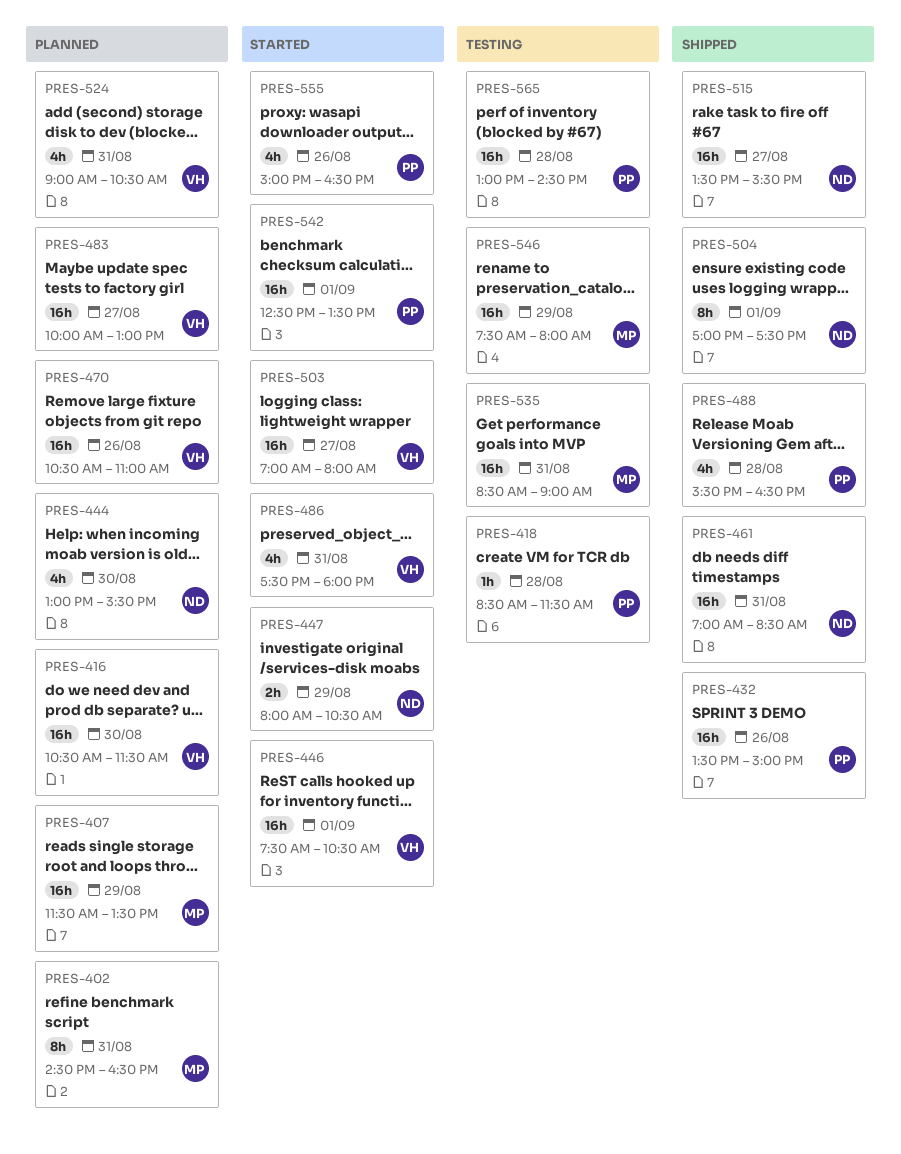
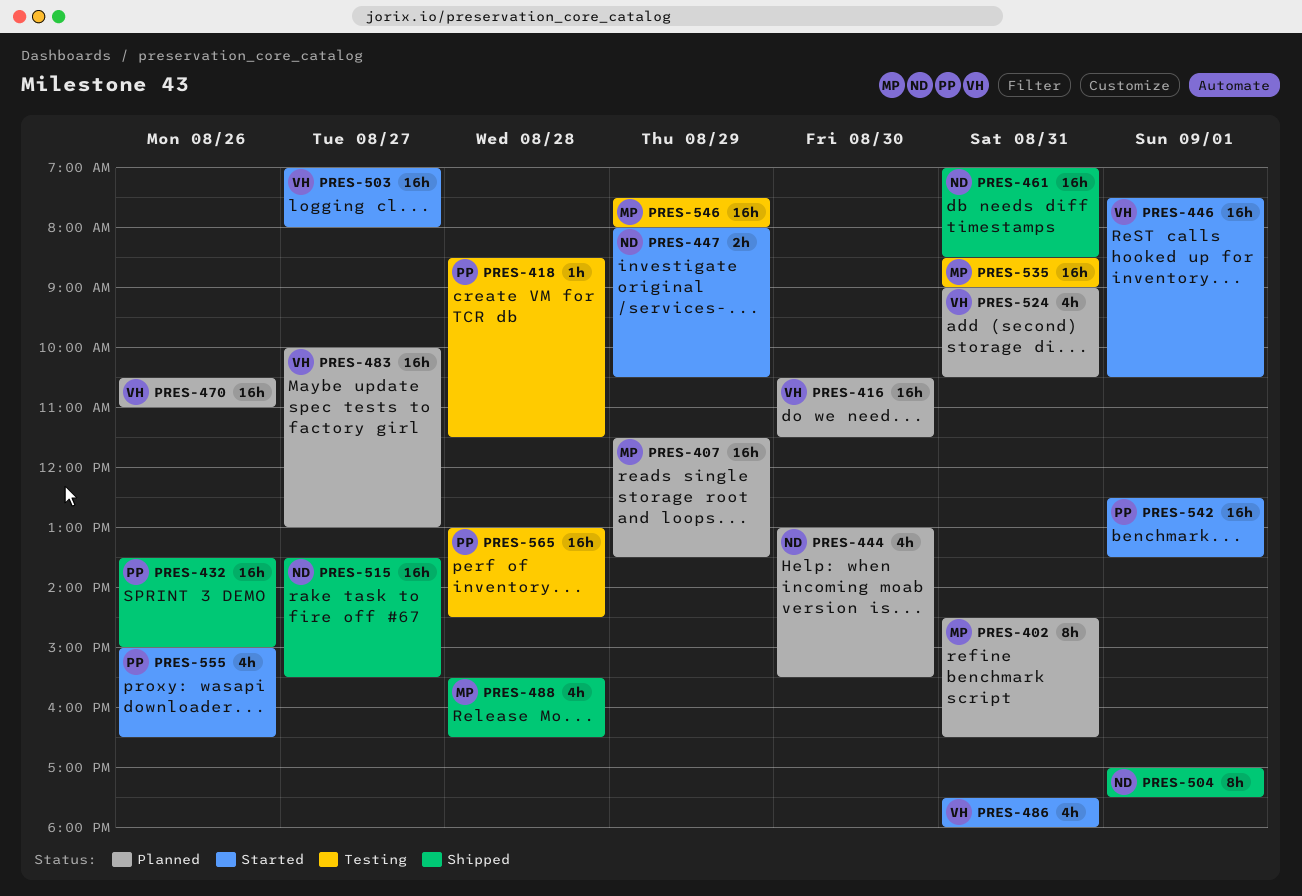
PRES-488, owner: PP -> MP

